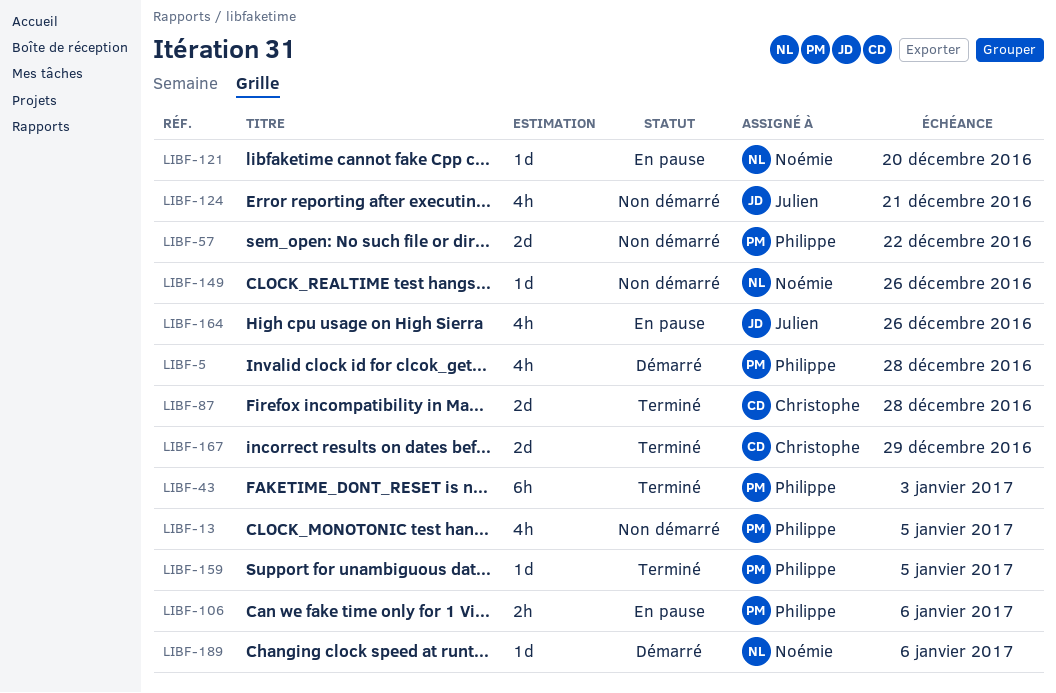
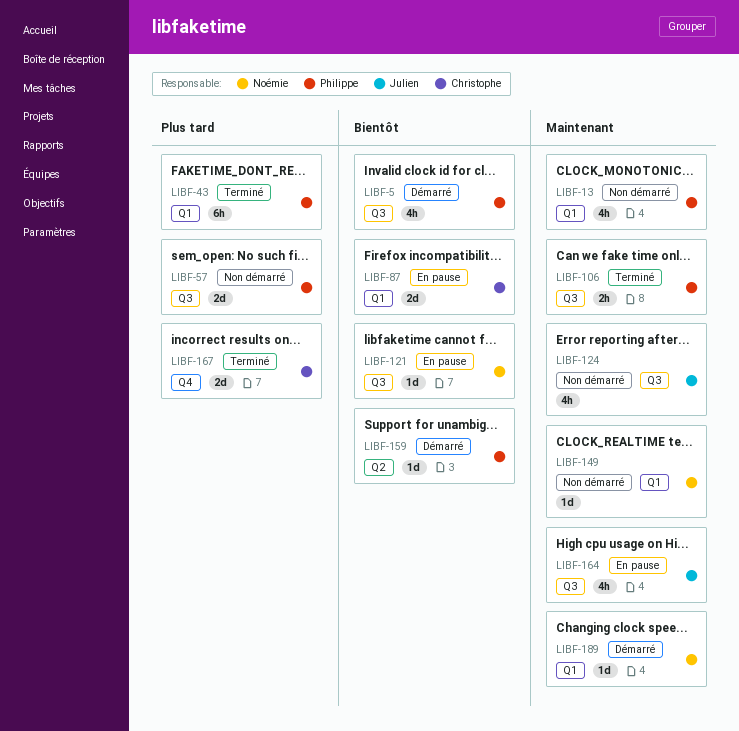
LIBF-87, status: Terminé -> En pause
LIBF-106, status: En pause -> Terminé
LIBF-159, status: Terminé -> Démarré

